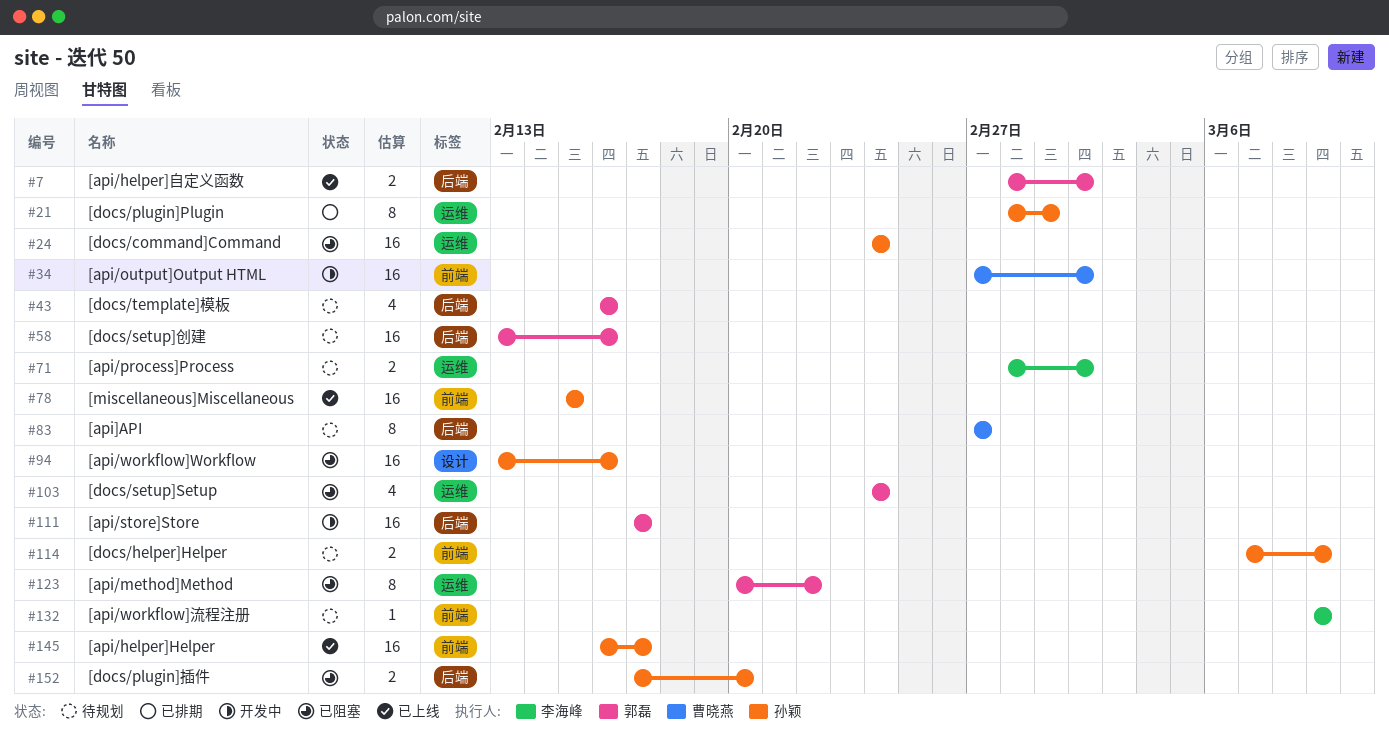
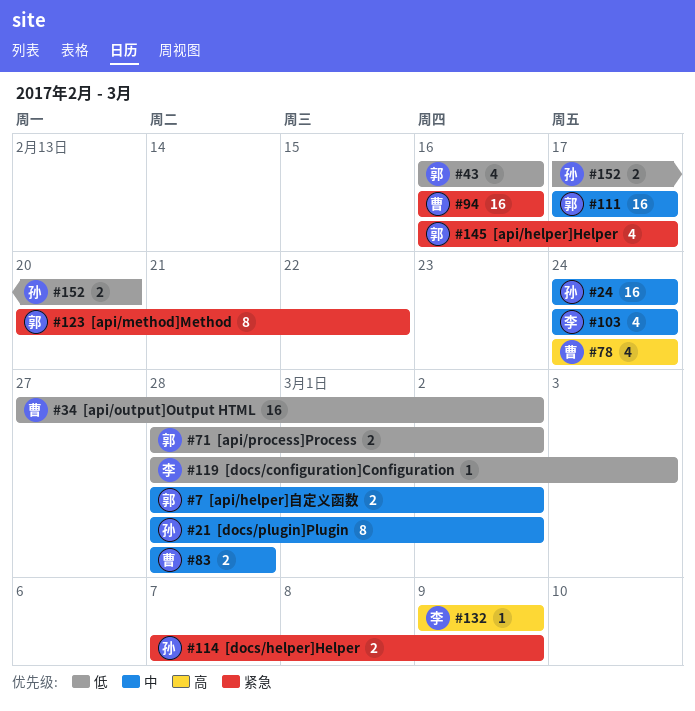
#21, due: Mar 1 -> Mar 2
#58: present -> none
#71, owner: 李海峰 -> 郭磊
#78, owner: 孙颖 -> 曹晓燕
#78, estimate: 16 -> 4
#78, start: Feb 15 -> Feb 24
#78, due: Feb 15 -> Feb 24
#83, estimate: 8 -> 2
#83, start: Feb 27 -> Feb 28
#83, due: Feb 27 -> Feb 28
#94, owner: 孙颖 -> 曹晓燕
#94, start: Feb 13 -> Feb 16
#103, owner: 郭磊 -> 李海峰
#119: none -> present
#145, owner: 孙颖 -> 郭磊
#145, estimate: 16 -> 4

